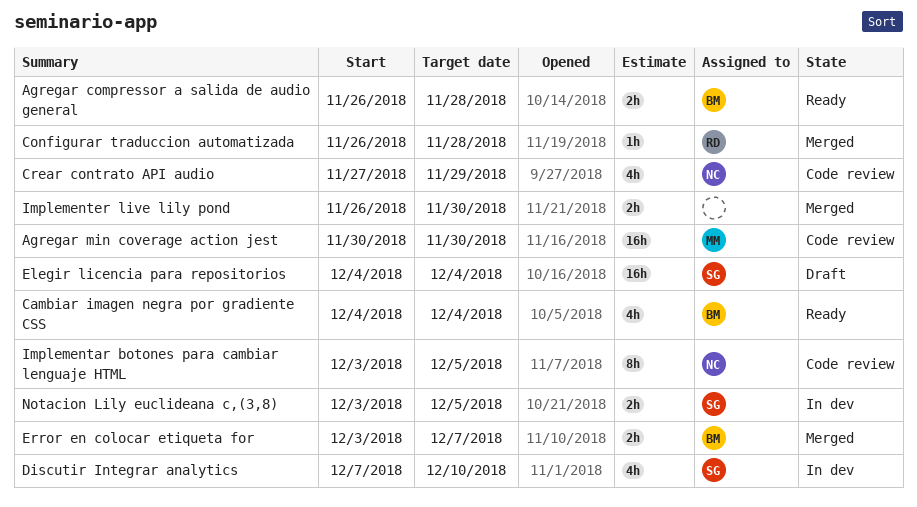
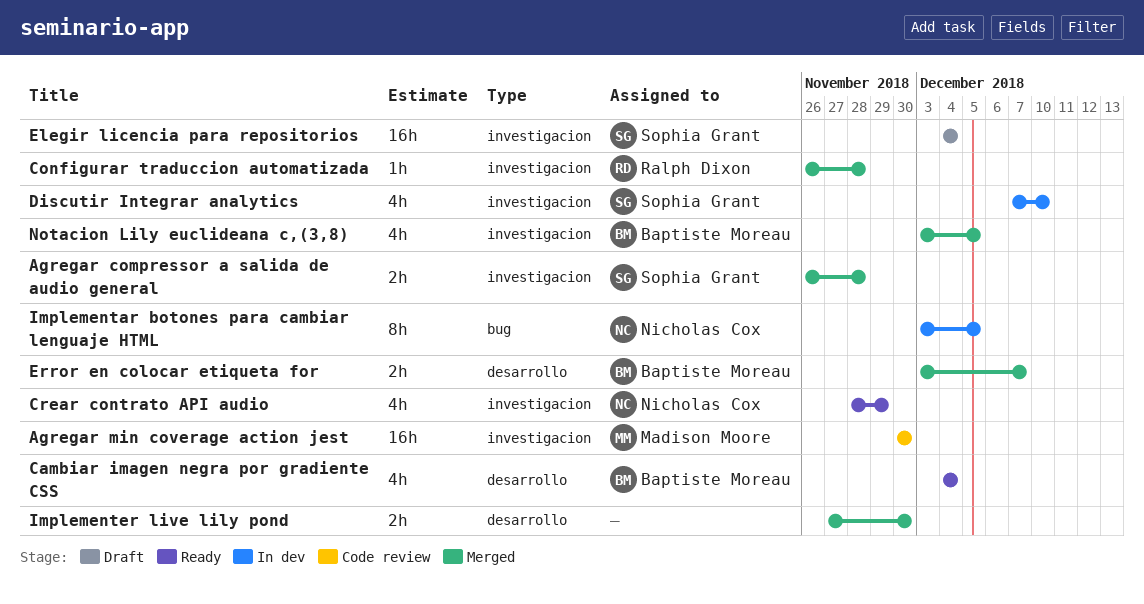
Agregar compressor a salida de audio general, status: Ready -> Merged
Agregar compressor a salida de audio general, owner: Baptiste Moreau -> Sophia Grant
Crear contrato API audio, status: Code review -> Ready
Crear contrato API audio, start: Nov 27 -> Nov 28
Implementar botones para cambiar lenguaje HTML, status: Code review -> In dev
Implementer live lily pond, start: Nov 26 -> Nov 27
Notacion Lily euclideana c,(3,8), status: In dev -> Merged
Notacion Lily euclideana c,(3,8), owner: Sophia Grant -> Baptiste Moreau
Notacion Lily euclideana c,(3,8), estimate: 2h -> 4h

